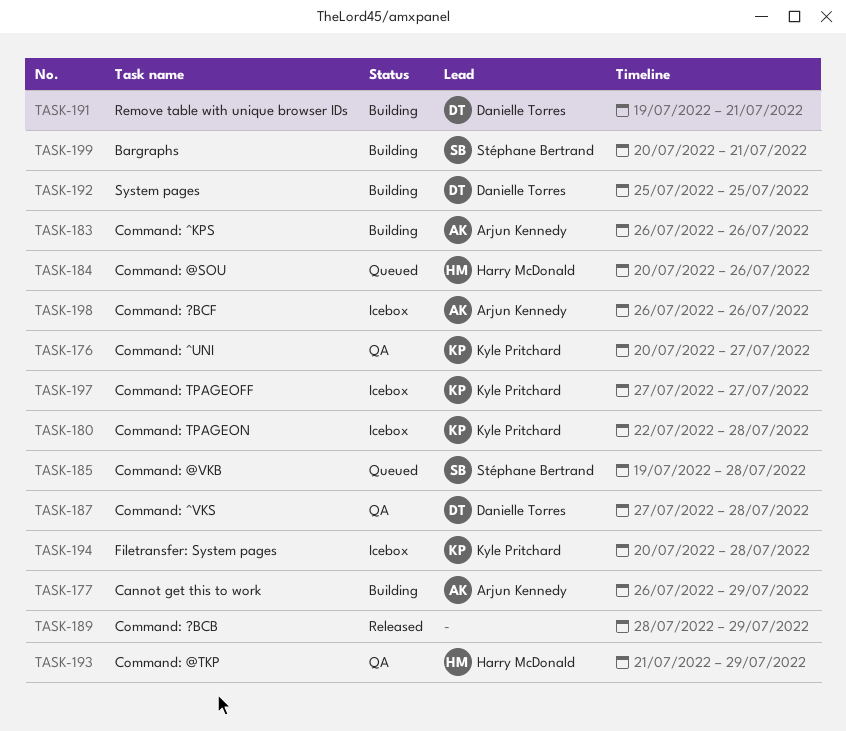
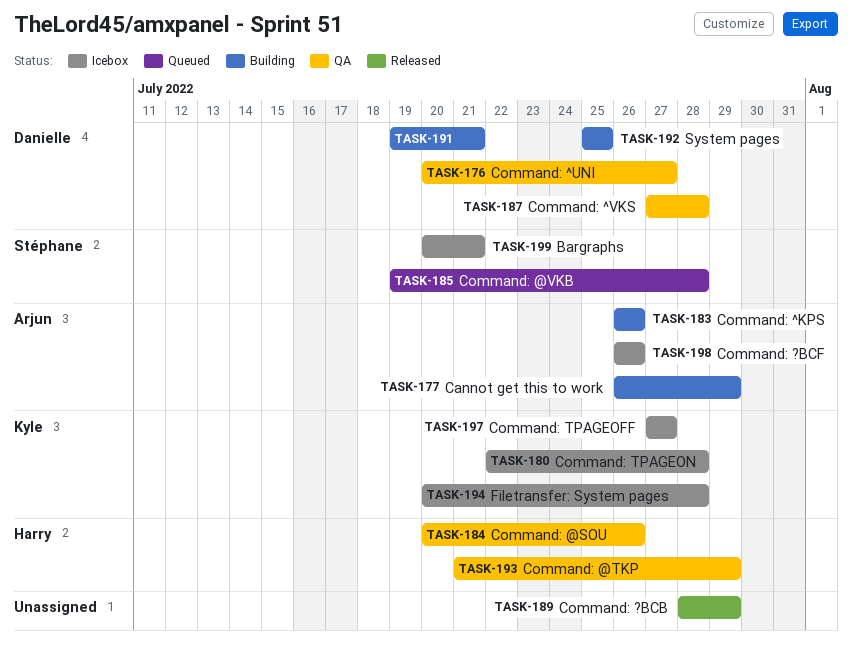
TASK-176, owner: Kyle Pritchard -> Danielle Torres
TASK-184, status: Queued -> QA
TASK-199, status: Building -> Icebox

